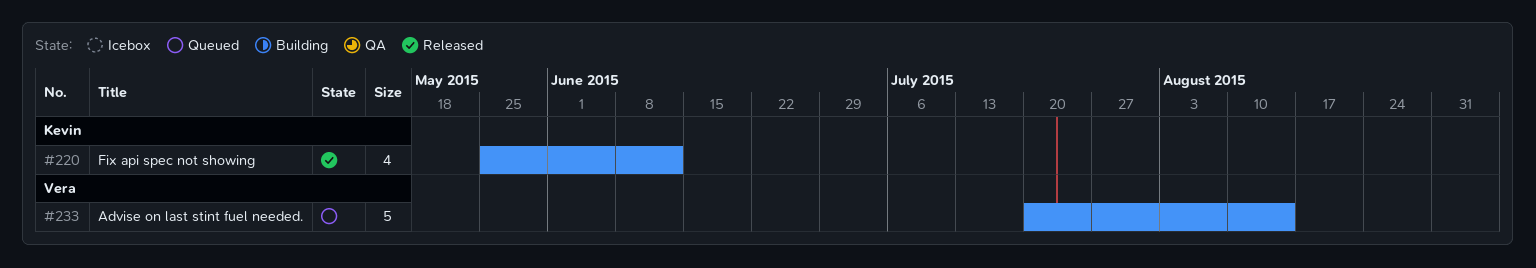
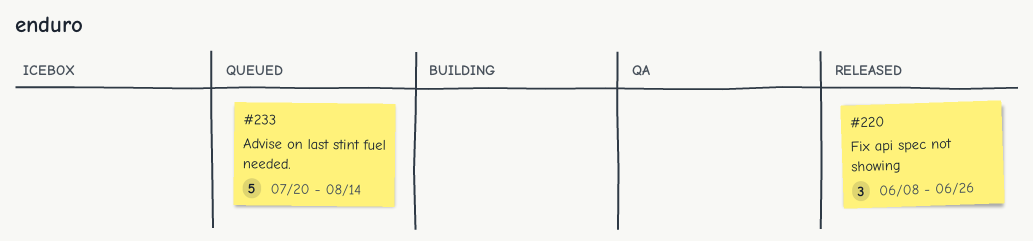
#220, estimate: 4 -> 3
#220, start: May 25 -> Jun 8
#220, due: Jun 12 -> Jun 26

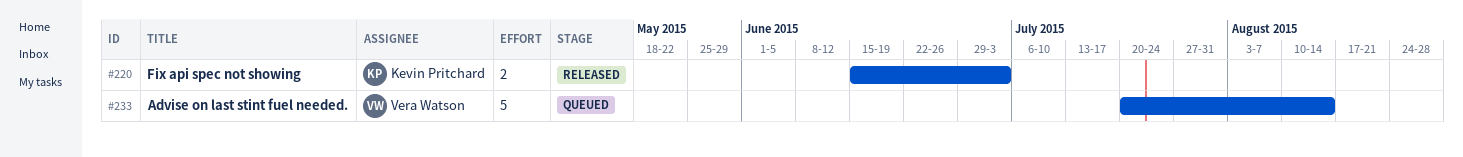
#220, estimate: 3 -> 2
#220, start: Jun 8 -> Jun 15
#220, due: Jun 26 -> Jul 3

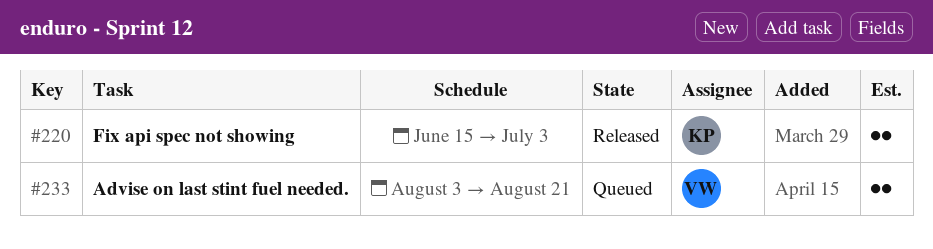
#233, estimate: 5 -> 2
#233, start: Jul 20 -> Aug 3
#233, due: Aug 14 -> Aug 21

